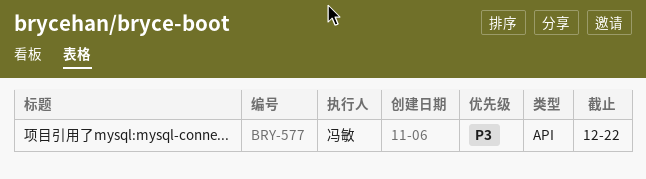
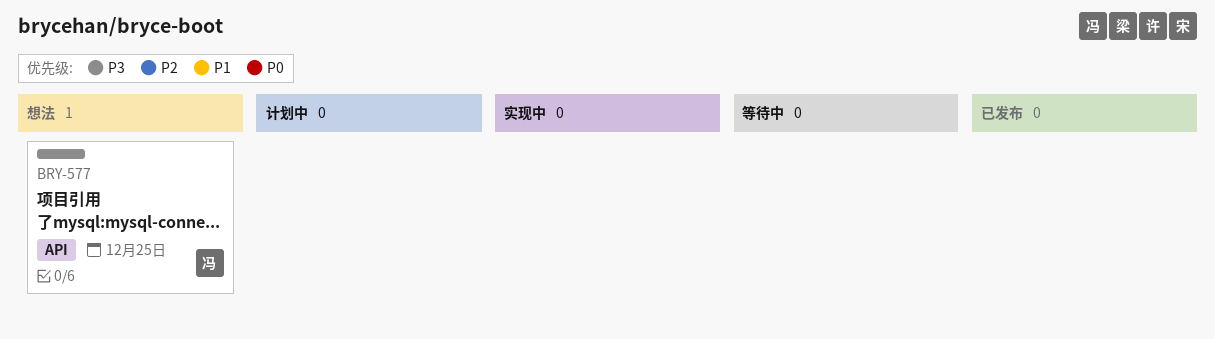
BRY-577, due: Dec 22 -> Dec 25

